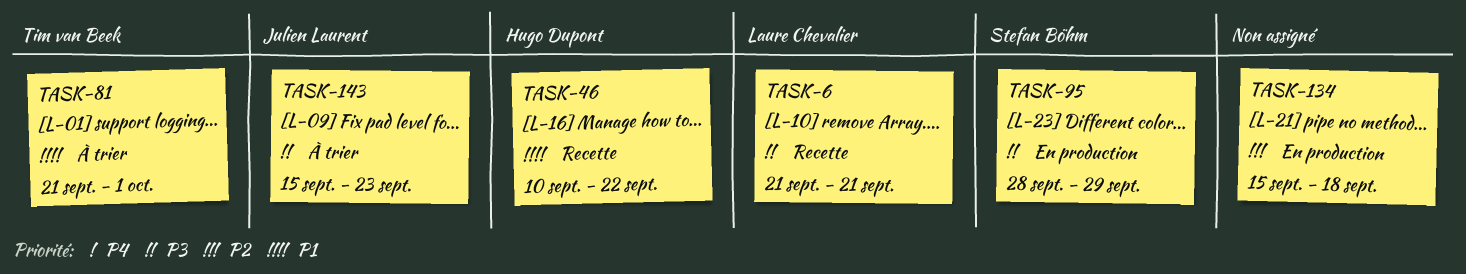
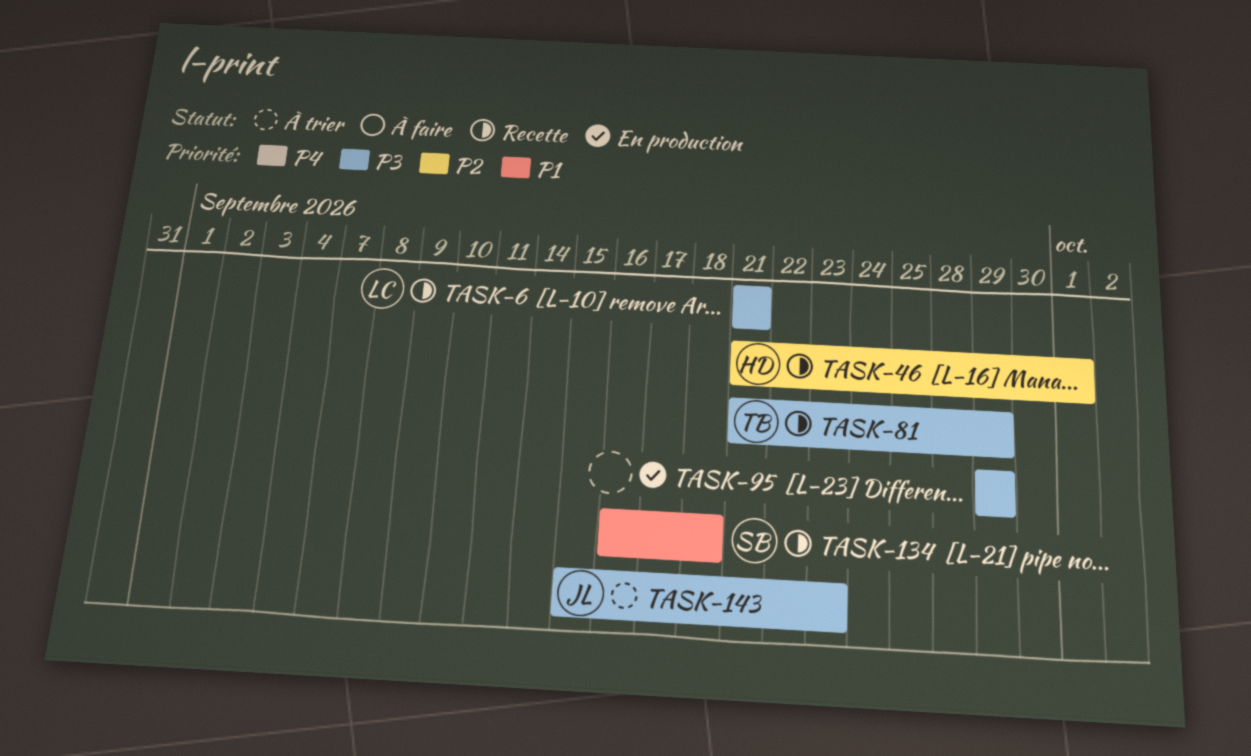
TASK-46, priority: P1 -> P2
TASK-46, start: Sep 10 -> Sep 21
TASK-46, due: Sep 22 -> Oct 1
TASK-81, status: À trier -> Recette
TASK-81, priority: P1 -> P3
TASK-81, due: Oct 1 -> Sep 29
TASK-95, owner: Stefan Böhm -> none
TASK-95, start: Sep 28 -> Sep 29
TASK-134, status: En production -> Recette
TASK-134, owner: none -> Stefan Böhm
TASK-134, priority: P2 -> P1
TASK-134, start: Sep 15 -> Sep 16

